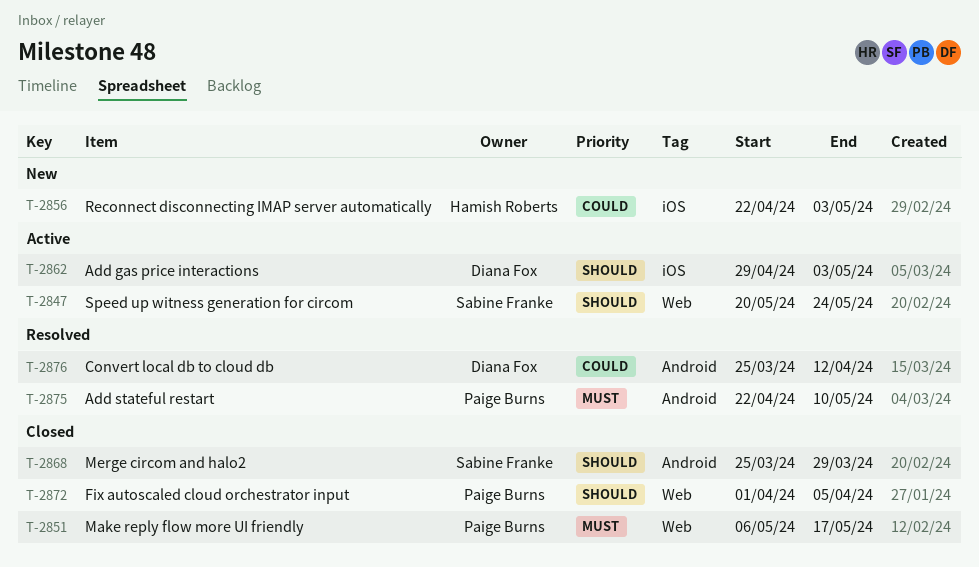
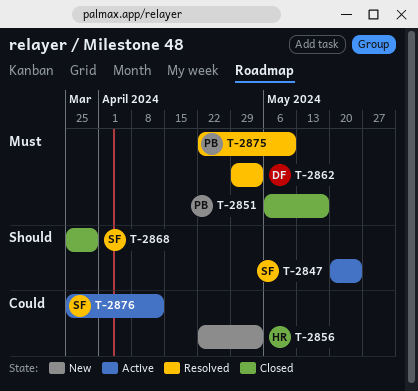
T-2862, status: Active -> Resolved
T-2862, priority: Should -> Must
T-2872: present -> none
T-2876, status: Resolved -> Active
T-2876, owner: Diana Fox -> Sabine Franke

